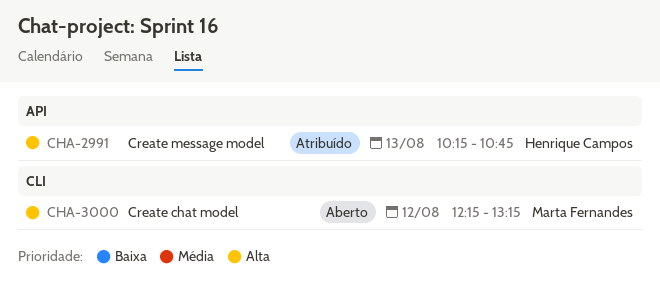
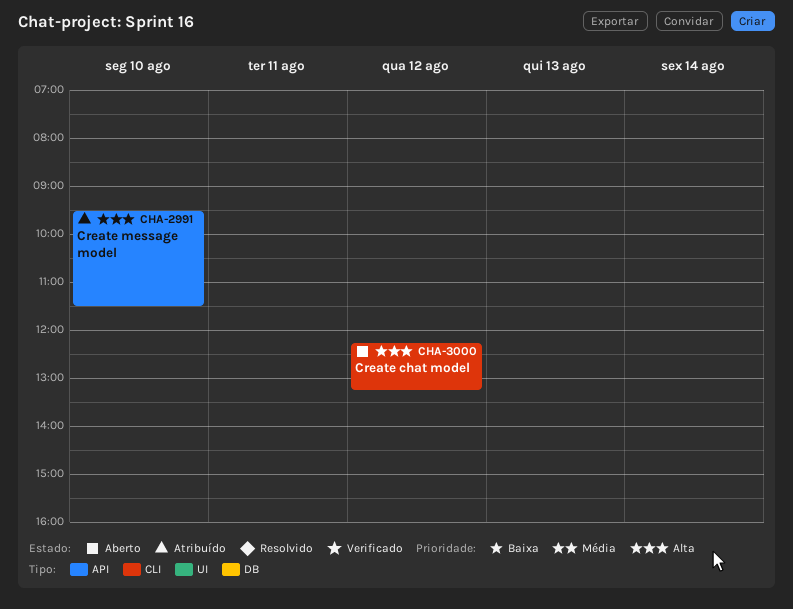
CHA-2991, day: Aug 13 -> Aug 10
CHA-2991, begins: 10:15 -> 09:30
CHA-2991, ends: 10:45 -> 11:30

